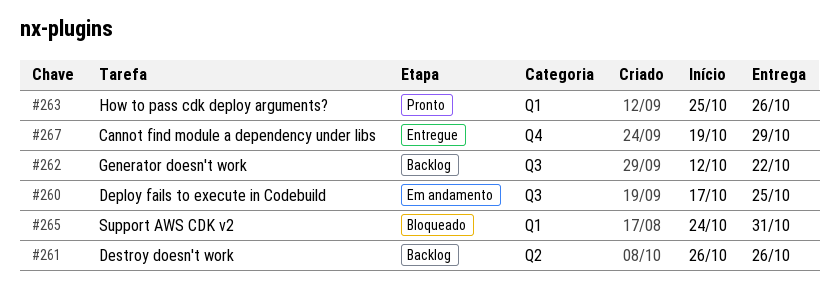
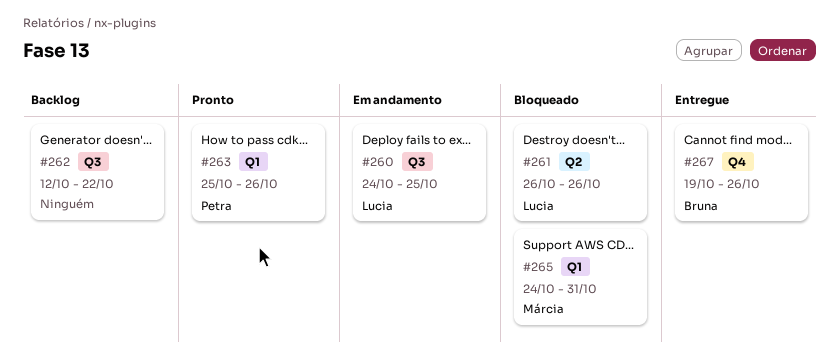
#260, start: Oct 17 -> Oct 24
#261, status: Backlog -> Bloqueado
#267, due: Oct 29 -> Oct 26

